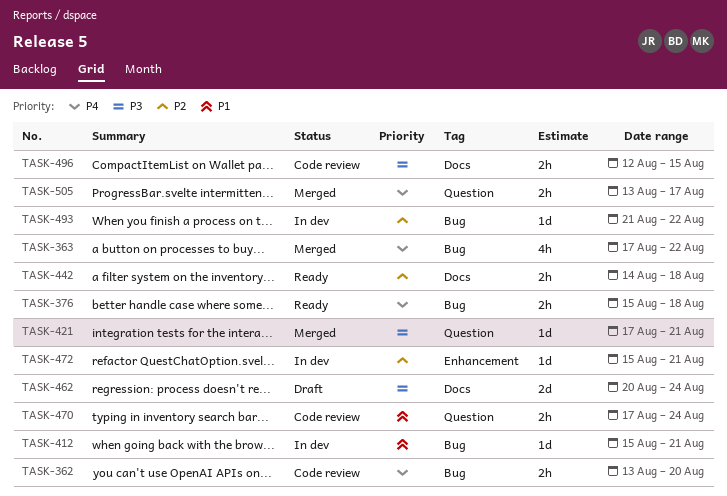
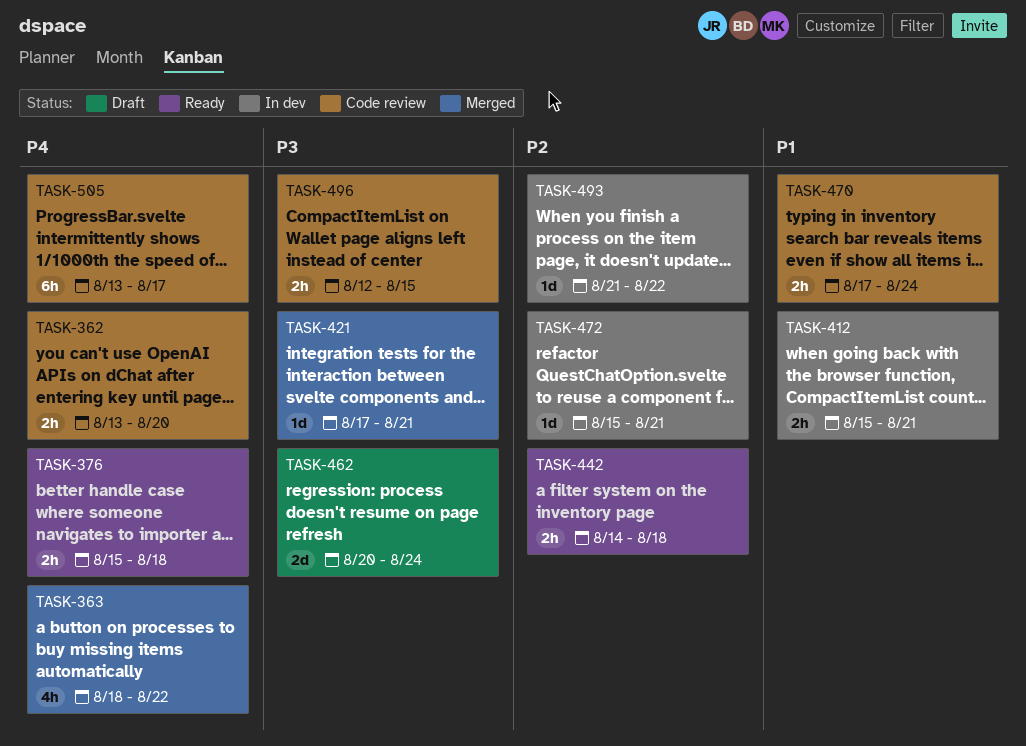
TASK-363, start: Aug 17 -> Aug 18
TASK-412, estimate: 1d -> 2h
TASK-505, status: Merged -> Code review
TASK-505, estimate: 2h -> 6h

